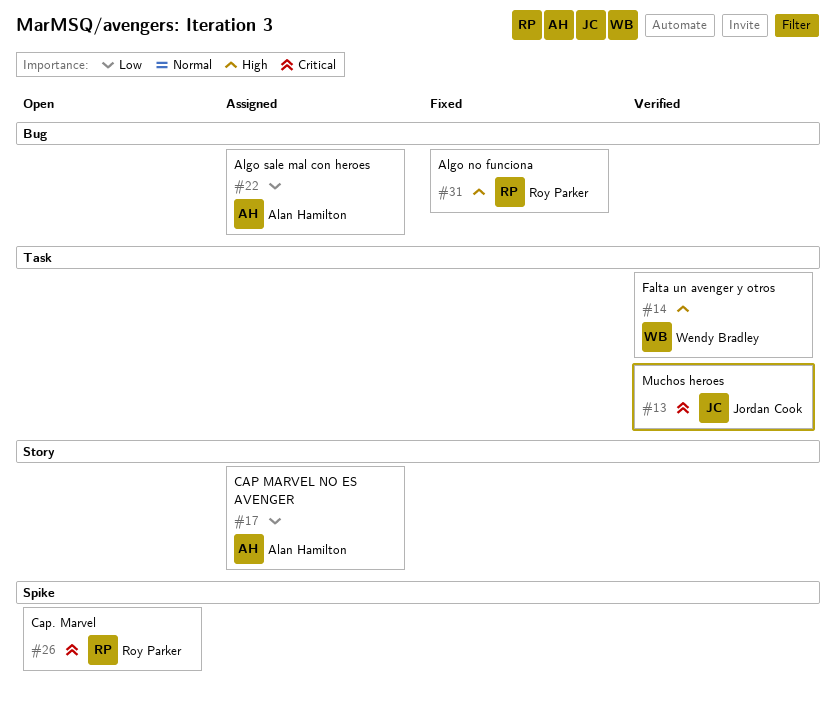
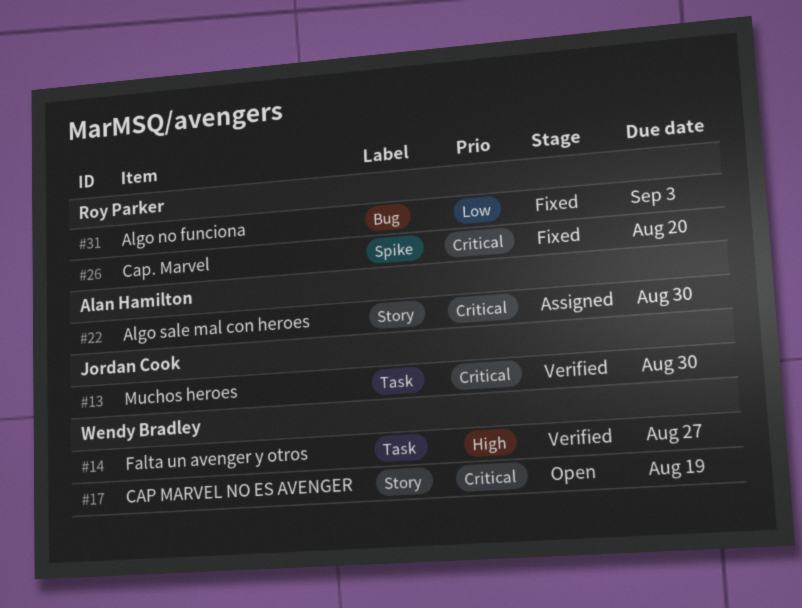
#17, status: Assigned -> Open
#17, owner: Alan Hamilton -> Wendy Bradley
#17, priority: Low -> Critical
#22, priority: Low -> Critical
#22, label: Bug -> Story
#26, status: Open -> Fixed
#31, priority: High -> Low

